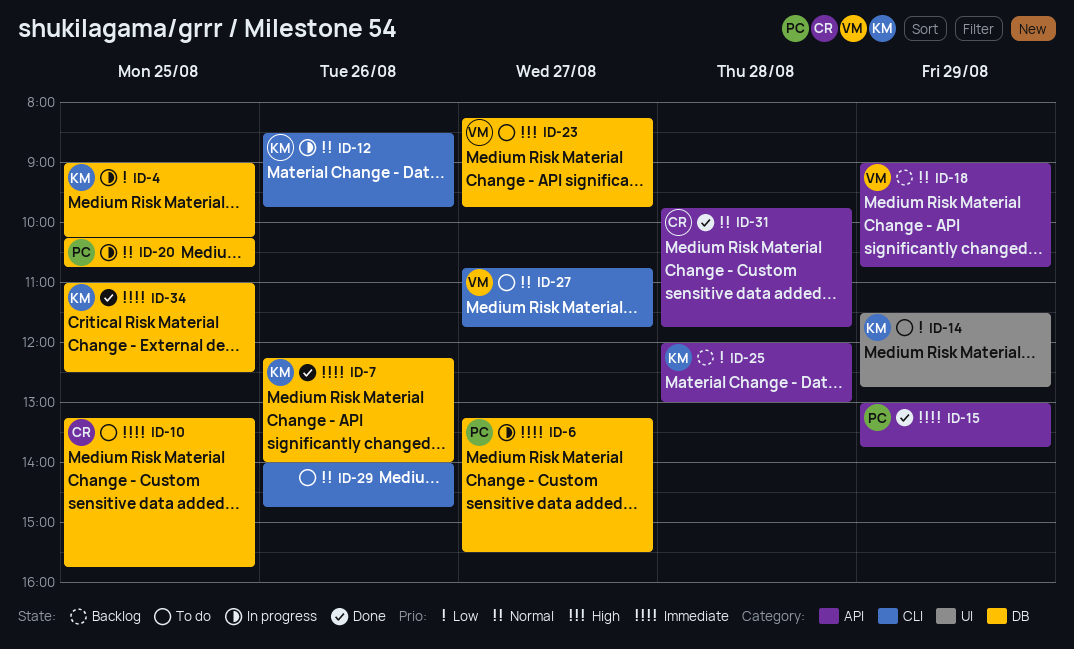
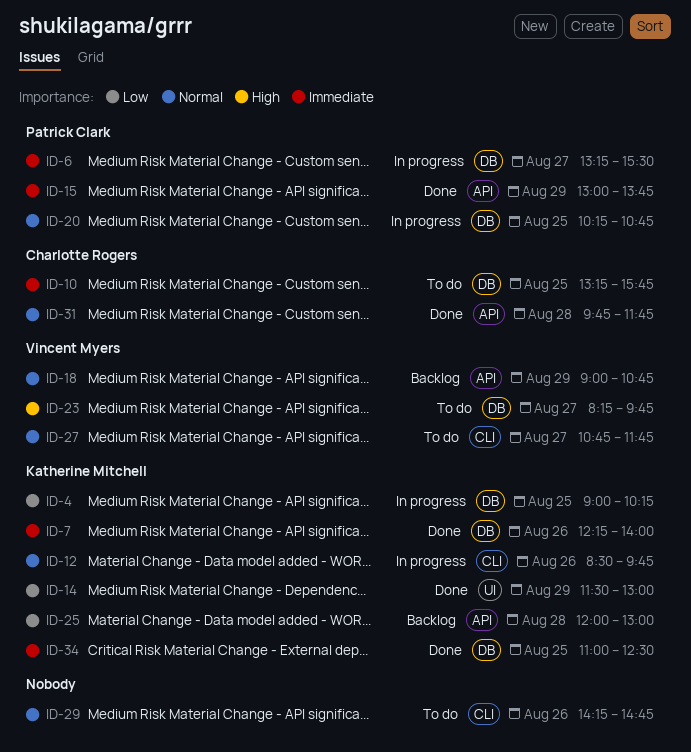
ID-14, status: To do -> Done
ID-14, ends: 12:45 -> 13:00
ID-29, begins: 14:00 -> 14:15

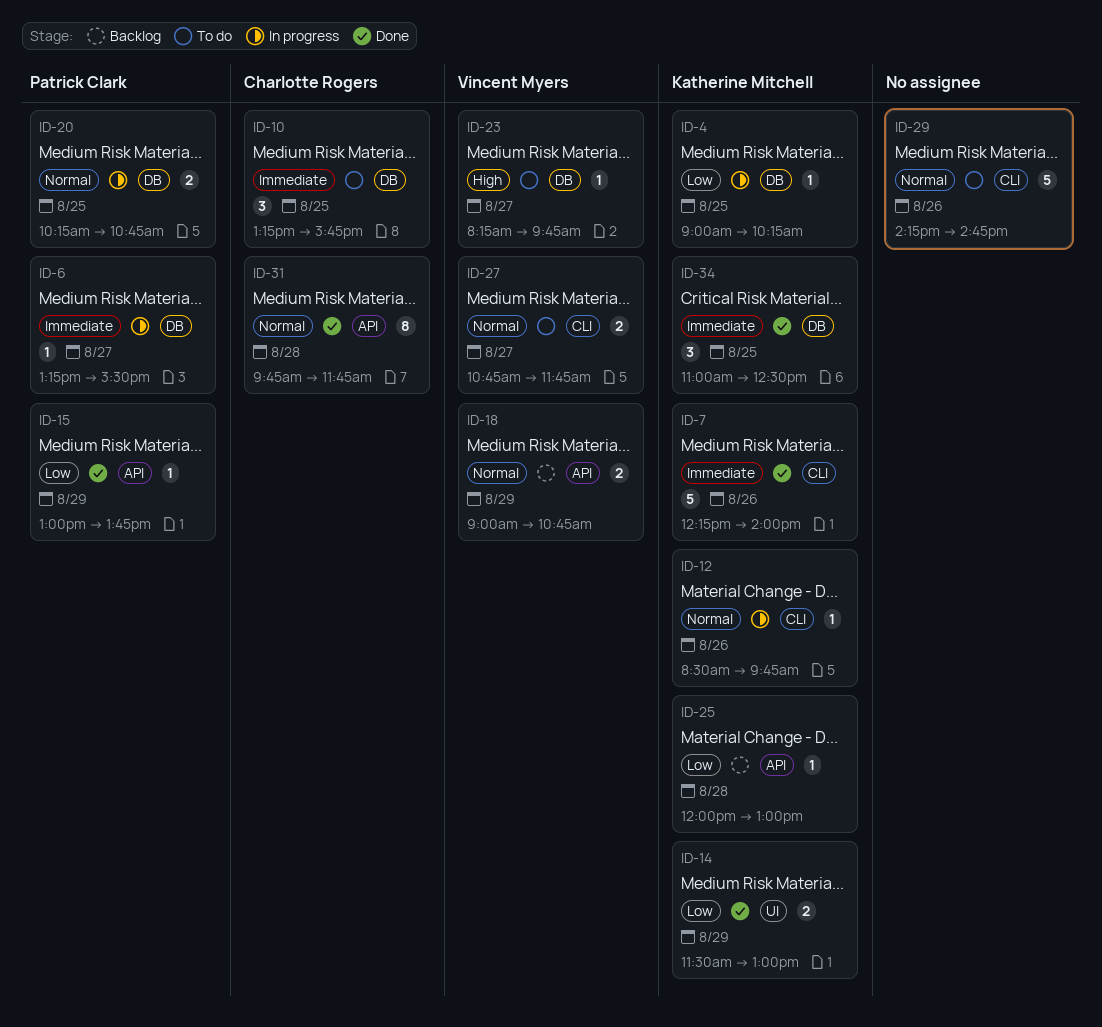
ID-7, label: DB -> CLI
ID-15, priority: Immediate -> Low

